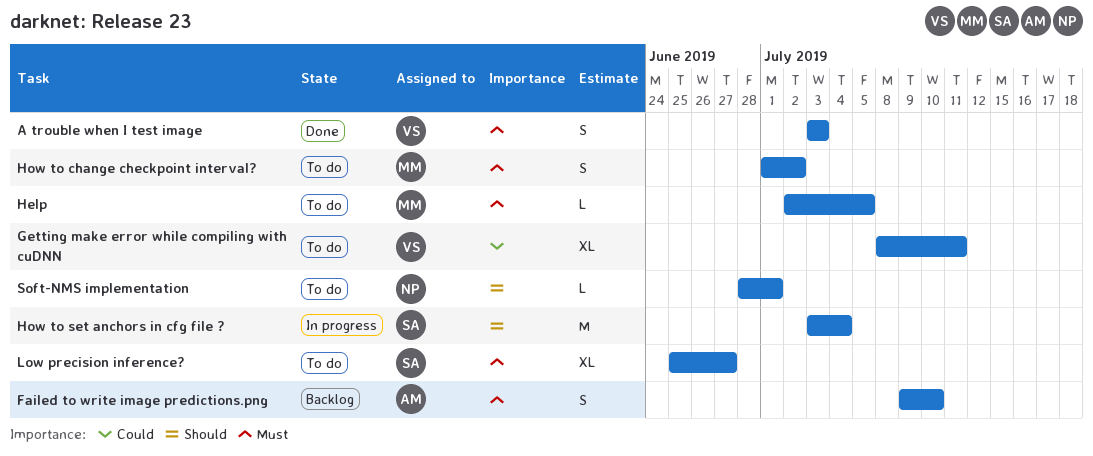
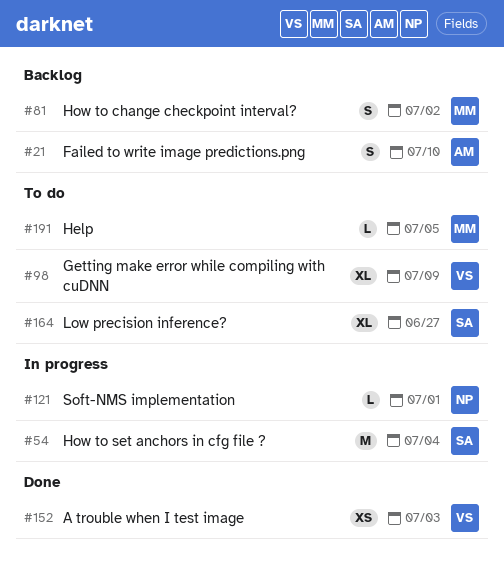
A trouble when I test image, estimate: S -> XS
Getting make error while compiling with cuDNN, due: Jul 11 -> Jul 9
How to change checkpoint interval?, status: To do -> Backlog
Soft-NMS implementation, status: To do -> In progress

